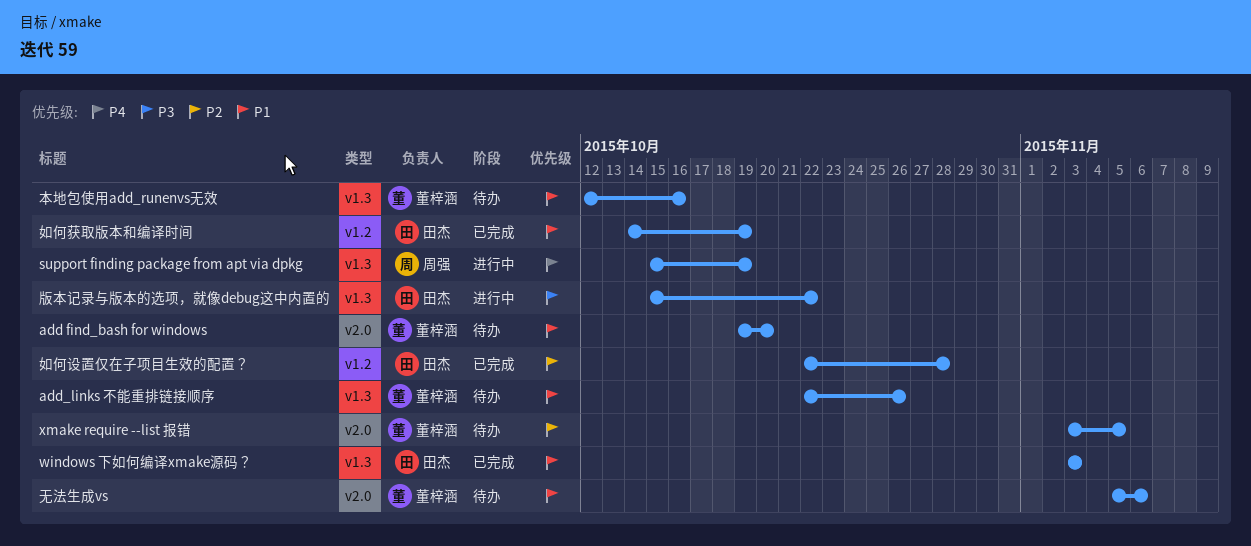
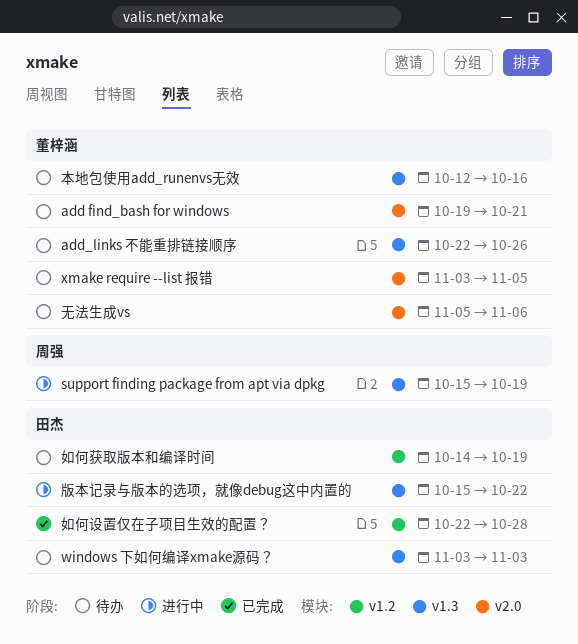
add find_bash for windows, due: Oct 20 -> Oct 21
windows 下如何编译xmake源码？, status: 已完成 -> 待办
如何获取版本和编译时间, status: 已完成 -> 待办

